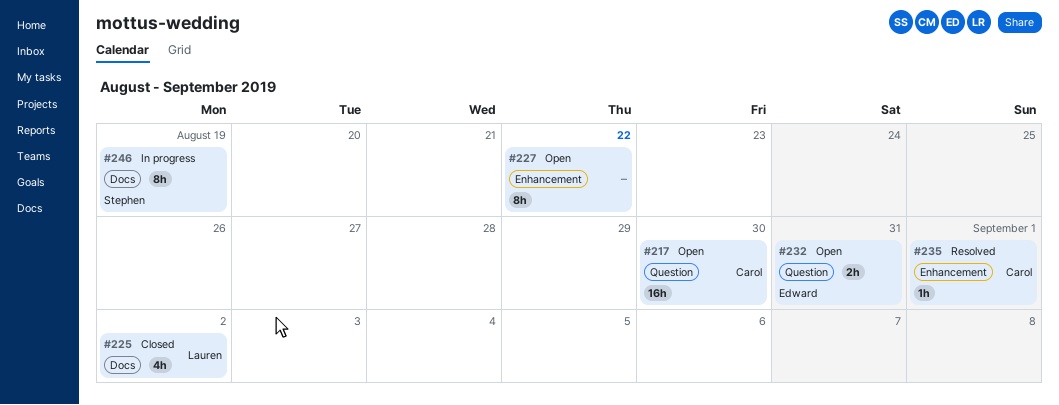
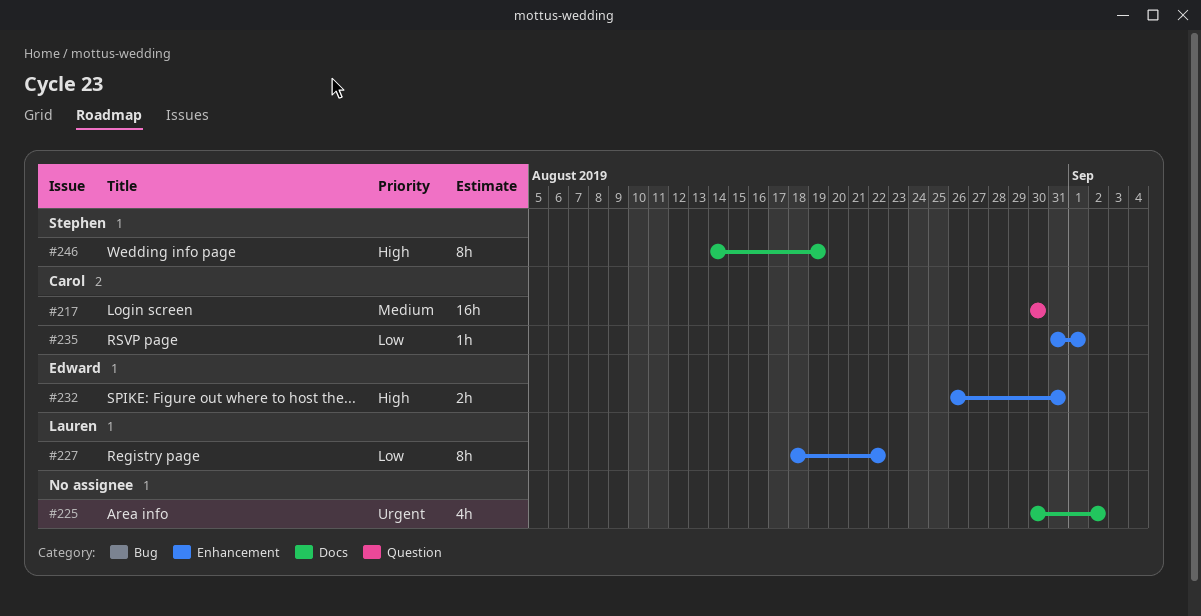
#225, owner: Lauren -> none
#227, owner: none -> Lauren
#232, label: Question -> Enhancement

